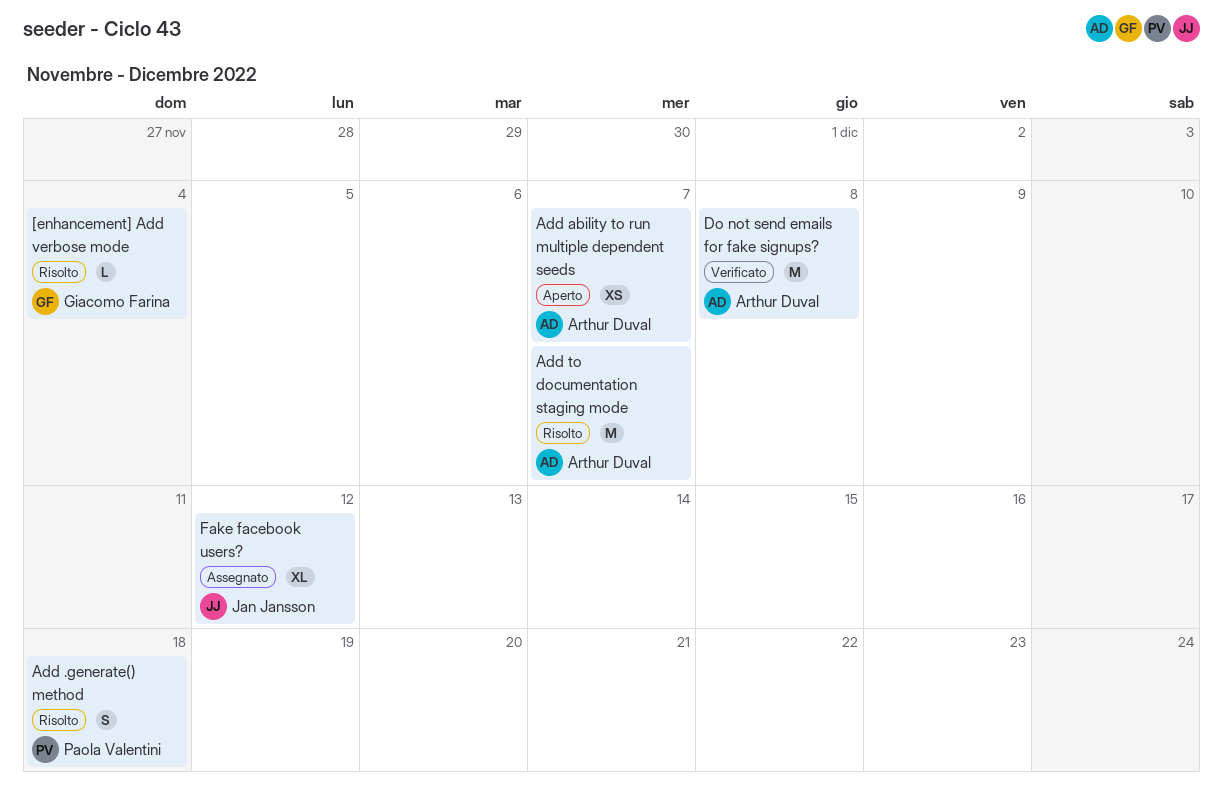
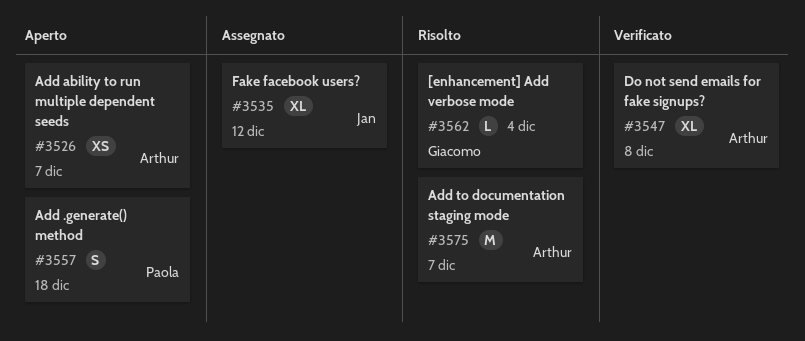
Add .generate() method, status: Risolto -> Aperto
Do not send emails for fake signups?, estimate: M -> XL

